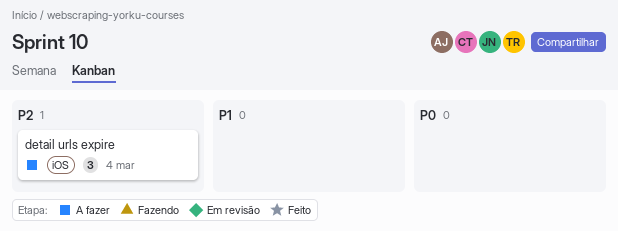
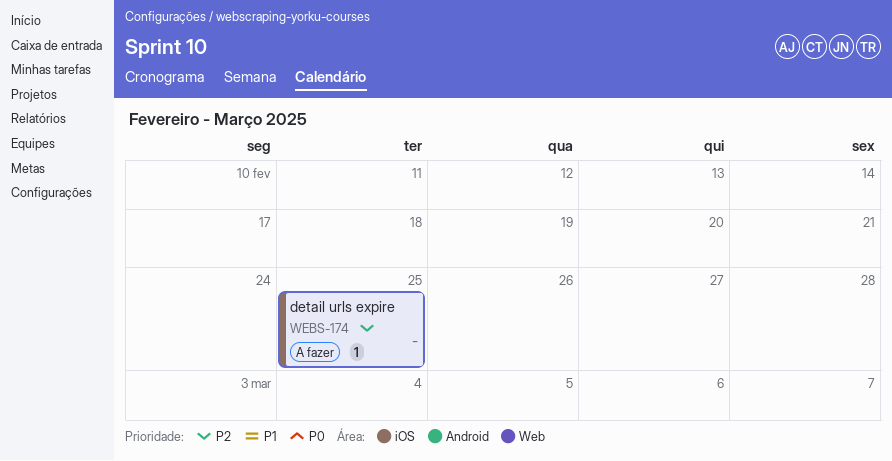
detail urls expire, estimate: 3 -> 1
detail urls expire, due: Mar 4 -> Feb 25

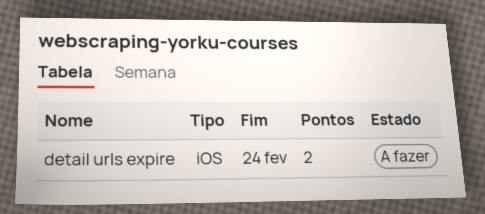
detail urls expire, estimate: 1 -> 2
detail urls expire, due: Feb 25 -> Feb 24

